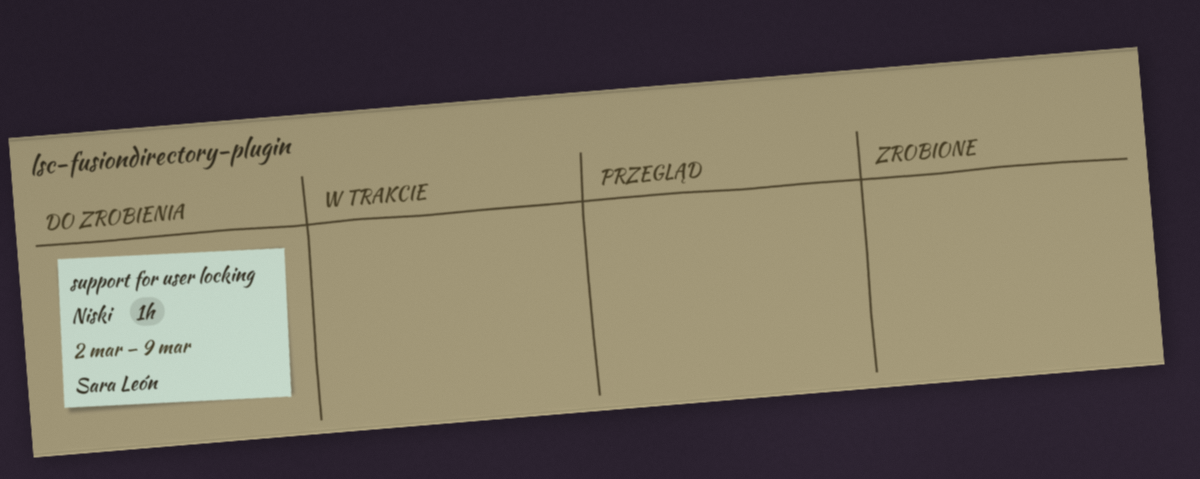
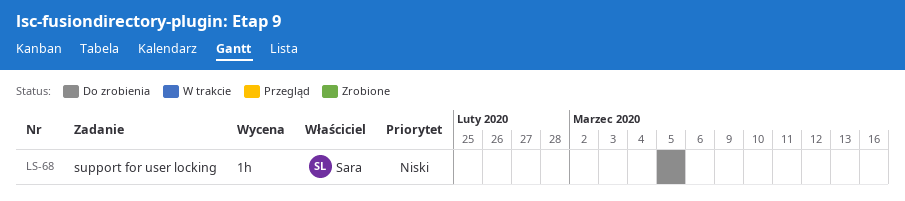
support for user locking, start: Mar 2 -> Mar 5
support for user locking, due: Mar 9 -> Mar 5

